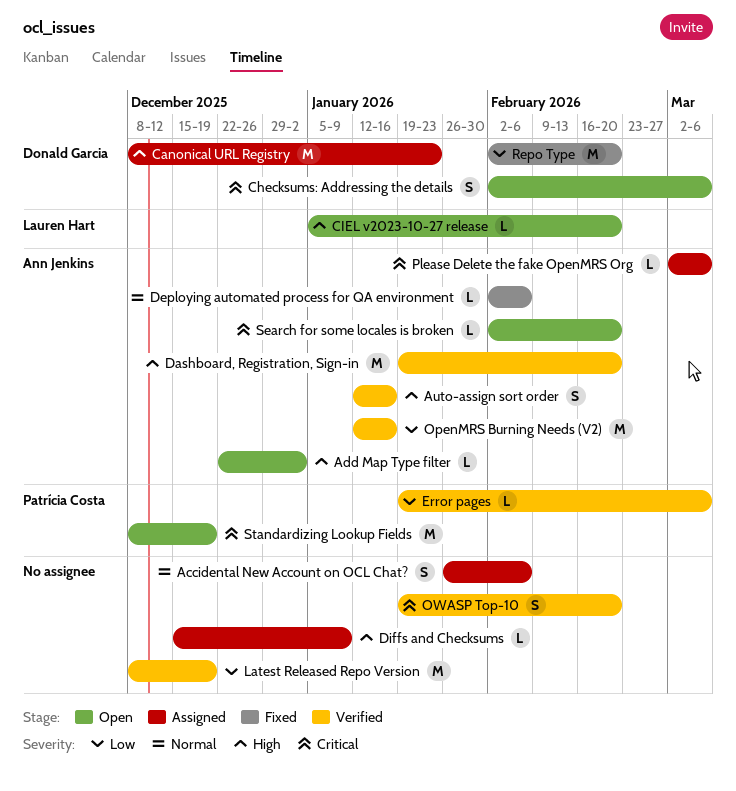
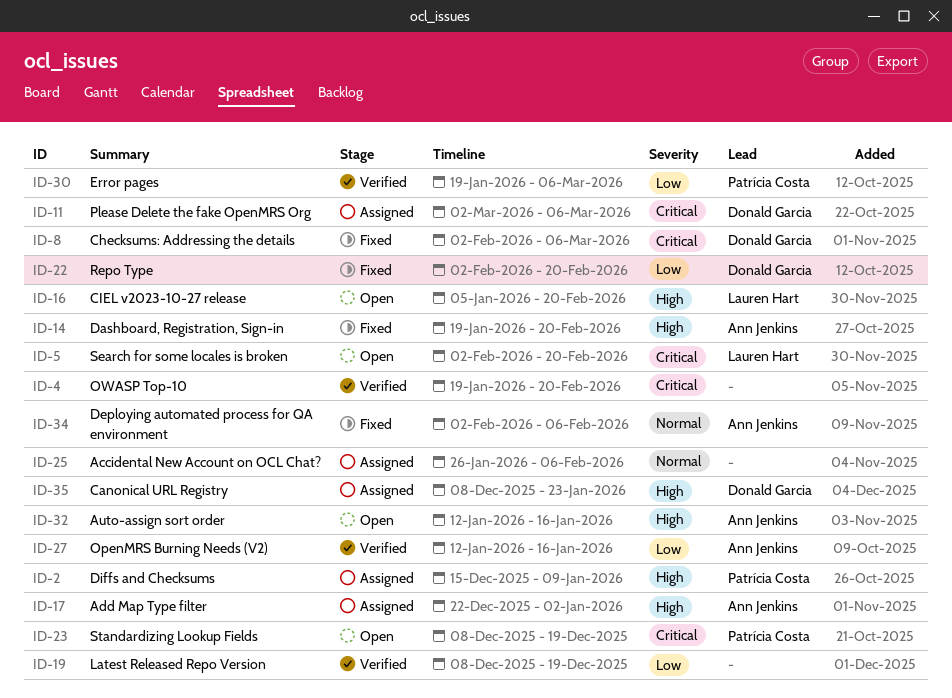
Add Map Type filter, status: Open -> Assigned
Auto-assign sort order, status: Verified -> Open
Checksums: Addressing the details, status: Open -> Fixed
Dashboard, Registration, Sign-in, status: Verified -> Fixed
Diffs and Checksums, owner: none -> Patrícia Costa
Please Delete the fake OpenMRS Org, owner: Ann Jenkins -> Donald Garcia
Search for some locales is broken, owner: Ann Jenkins -> Lauren Hart

